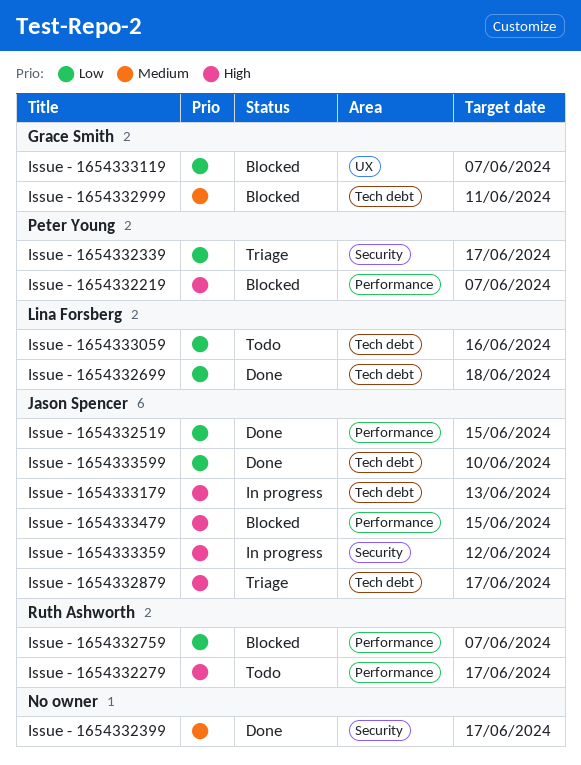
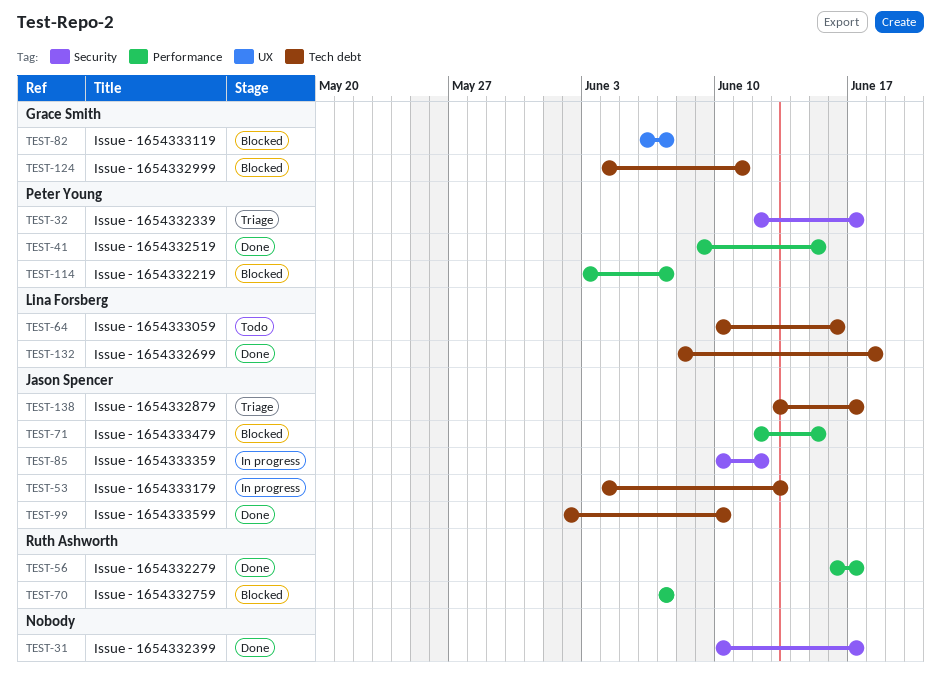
Issue - 1654332279, status: Todo -> Done
Issue - 1654332519, owner: Jason Spencer -> Peter Young

